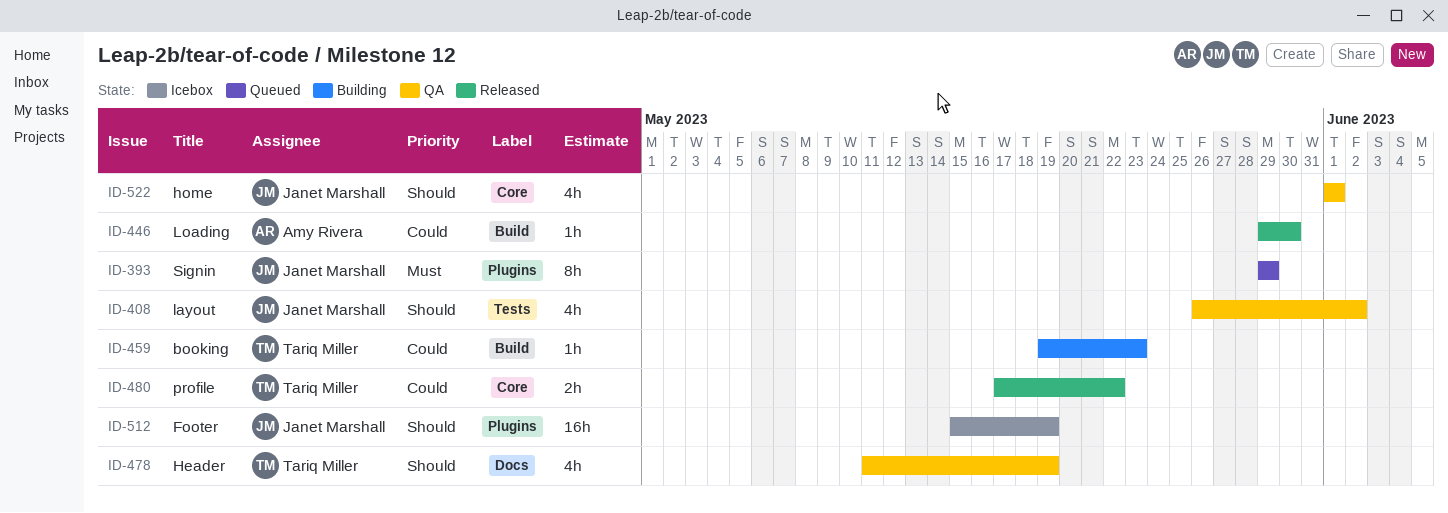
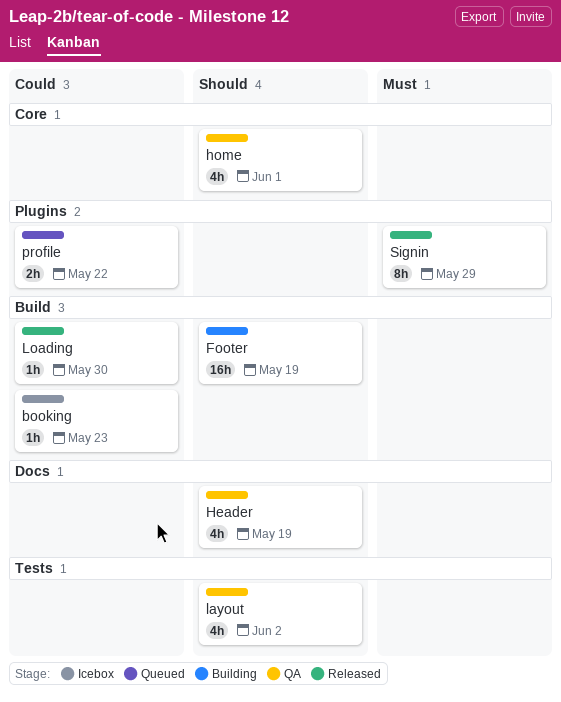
booking, status: Building -> Icebox
Footer, status: Icebox -> Building
Footer, label: Plugins -> Build
profile, status: Released -> Queued
profile, label: Core -> Plugins
Signin, status: Queued -> Released

